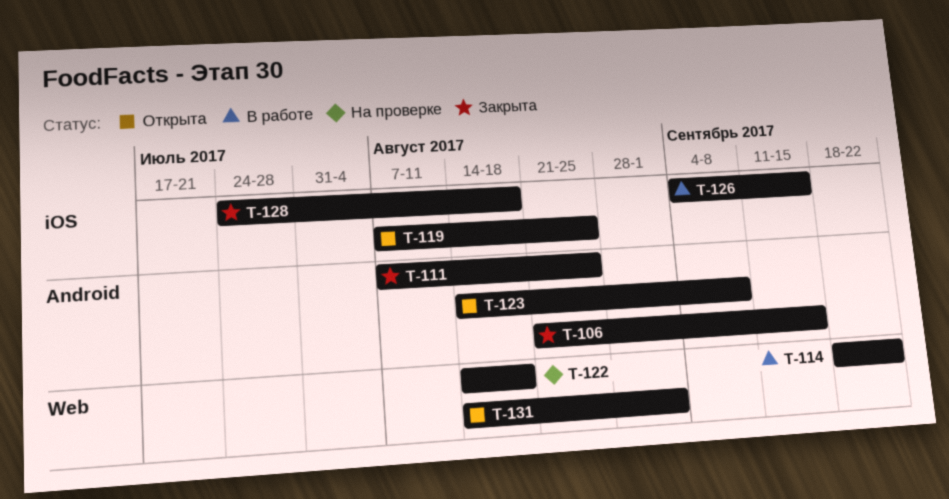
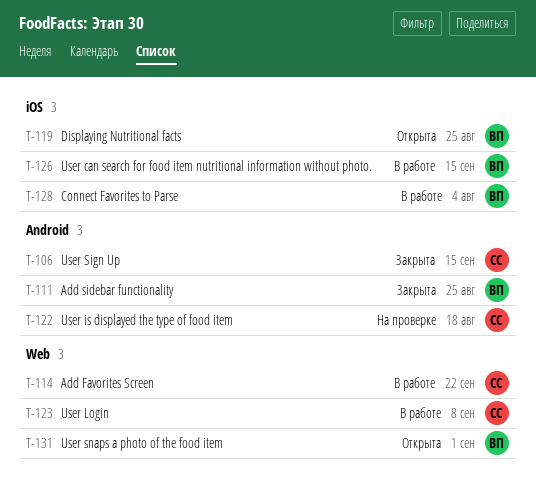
T-122, label: Web -> Android
T-123, status: Открыта -> В работе
T-123, label: Android -> Web
T-128, status: Закрыта -> В работе
T-128, due: Aug 18 -> Aug 4

